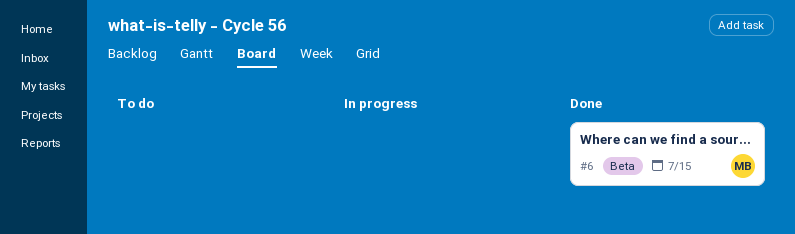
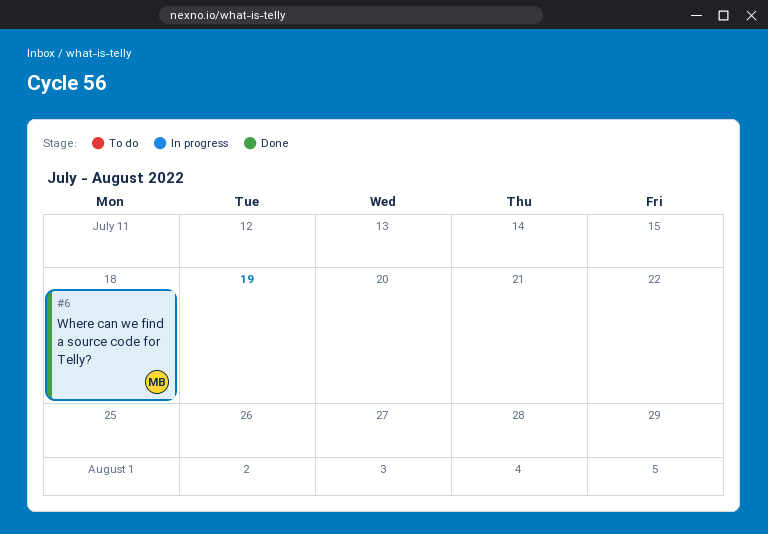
#6, due: Jul 15 -> Jul 18

